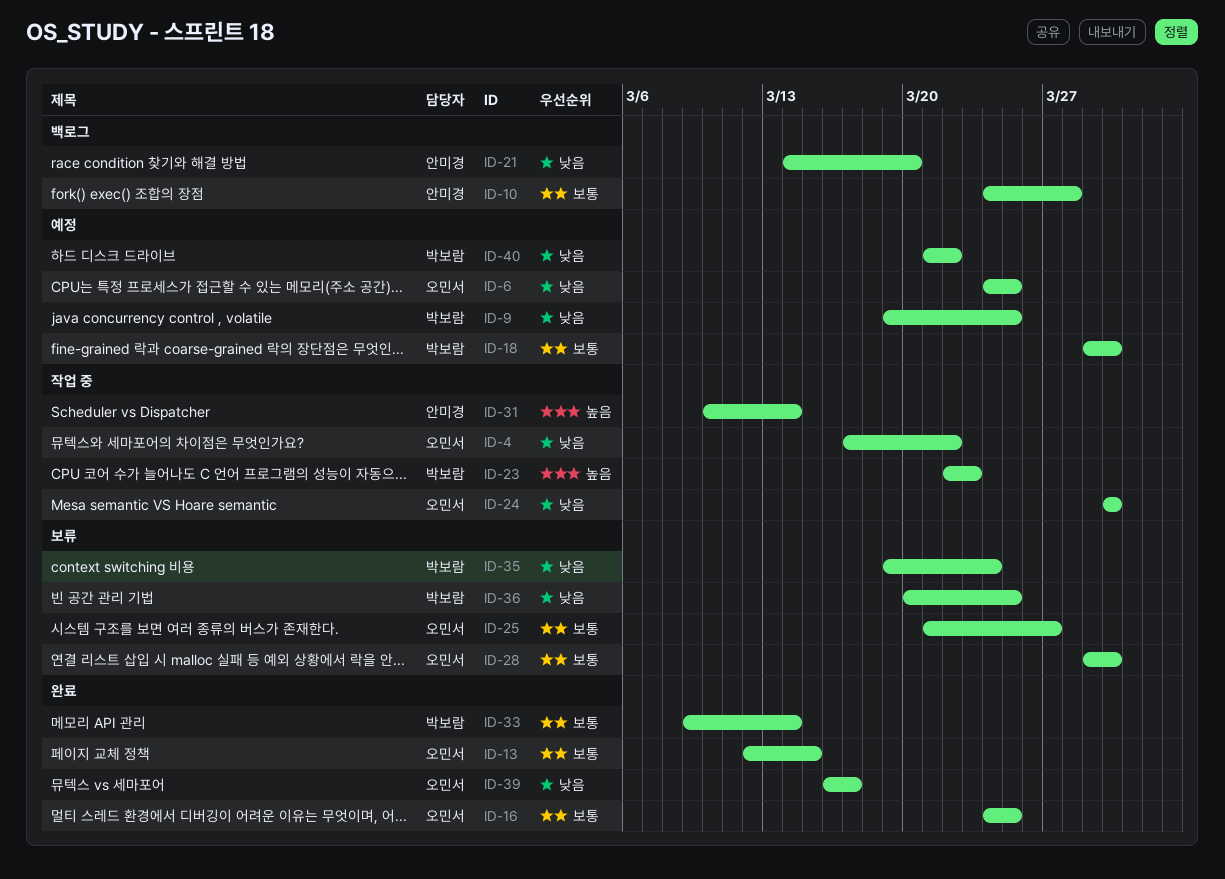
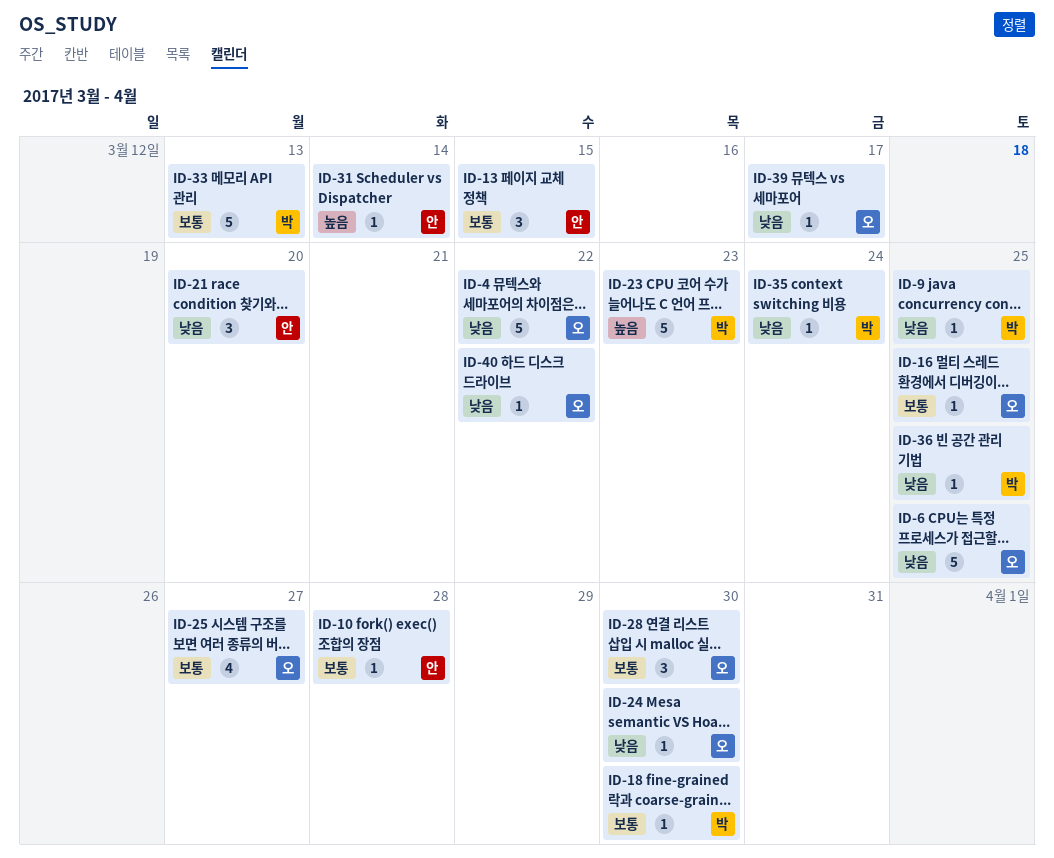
ID-13, owner: 오민서 -> 안미경
ID-33, due: Mar 14 -> Mar 13
ID-40, owner: 박보람 -> 오민서

